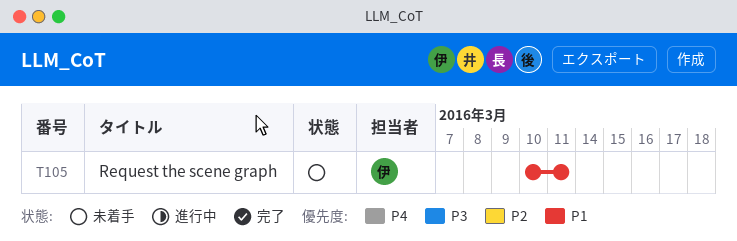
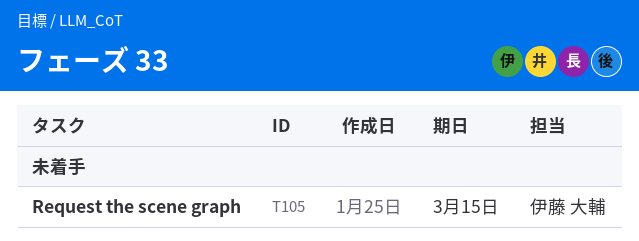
T105, due: Mar 11 -> Mar 15

